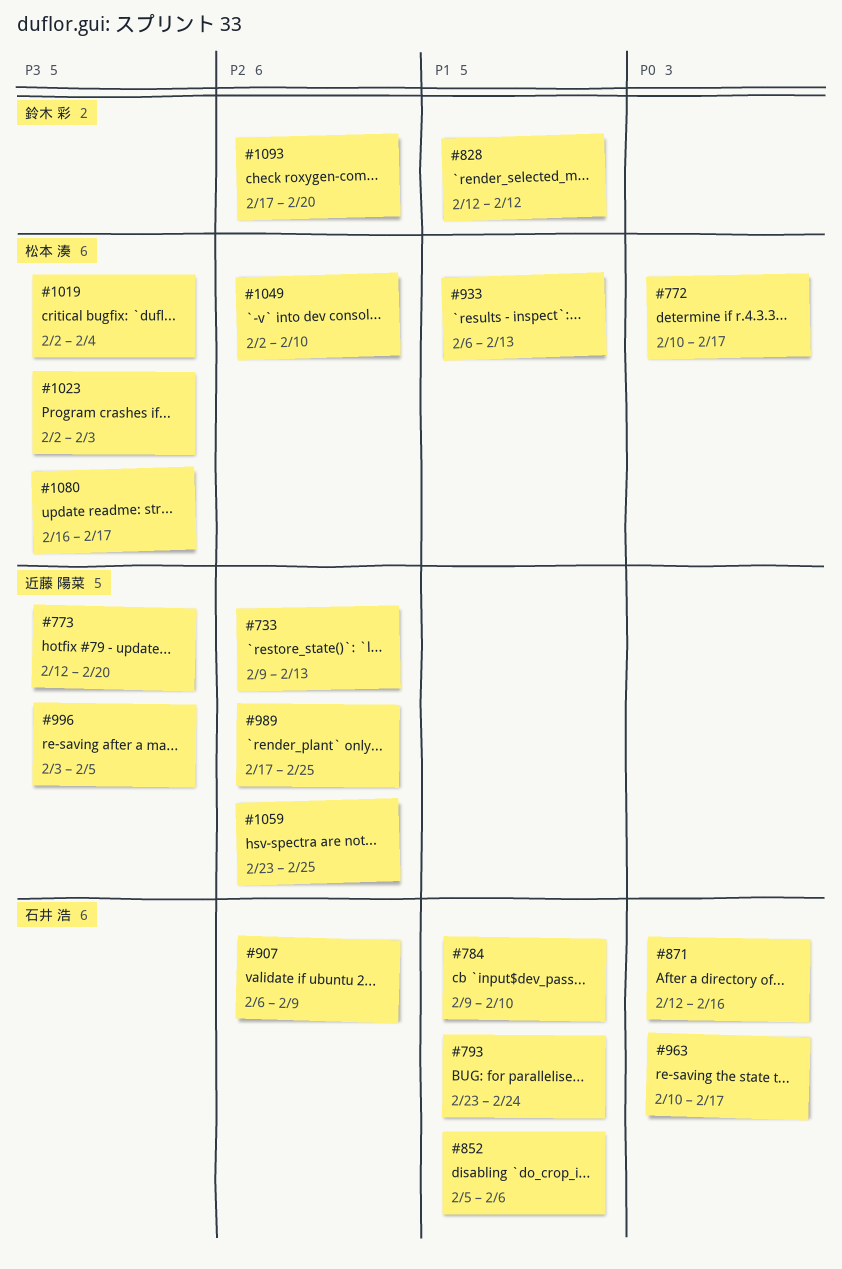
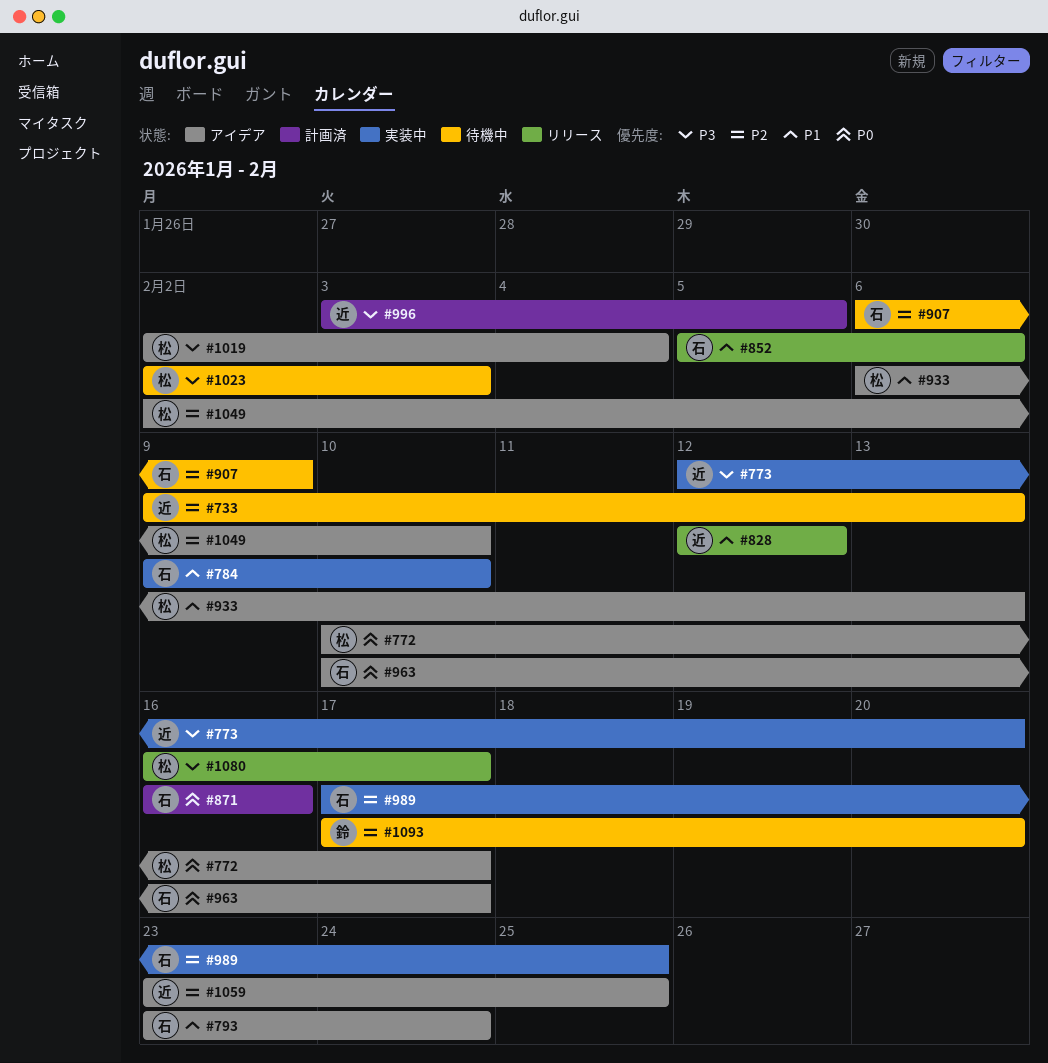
#828, owner: 鈴木 彩 -> 近藤 陽菜
#871, start: Feb 12 -> Feb 16
#989, owner: 近藤 陽菜 -> 石井 浩

